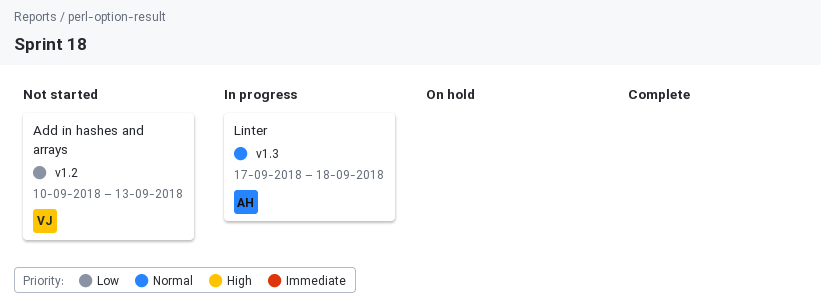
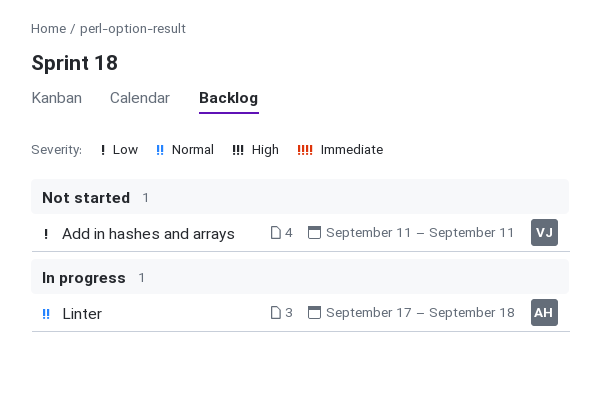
Add in hashes and arrays, start: Sep 10 -> Sep 11
Add in hashes and arrays, due: Sep 13 -> Sep 11

